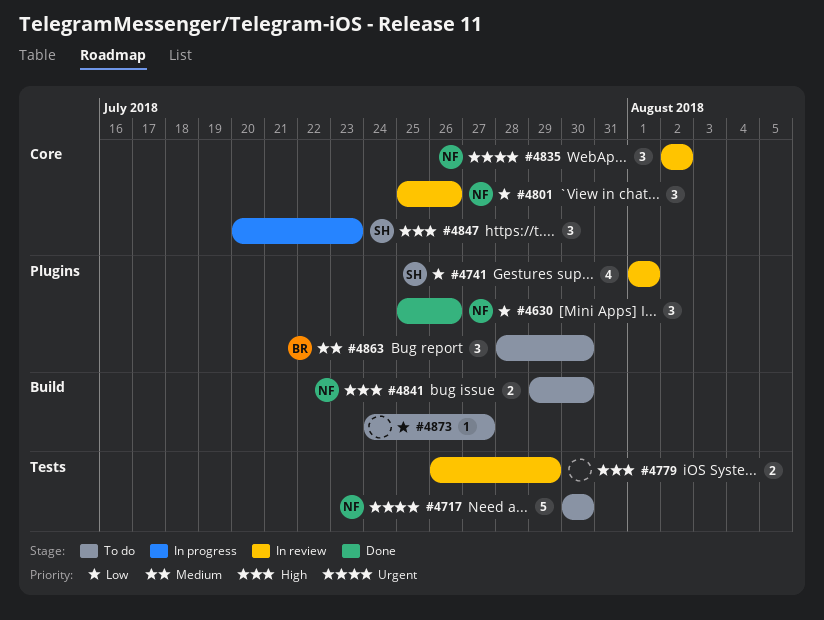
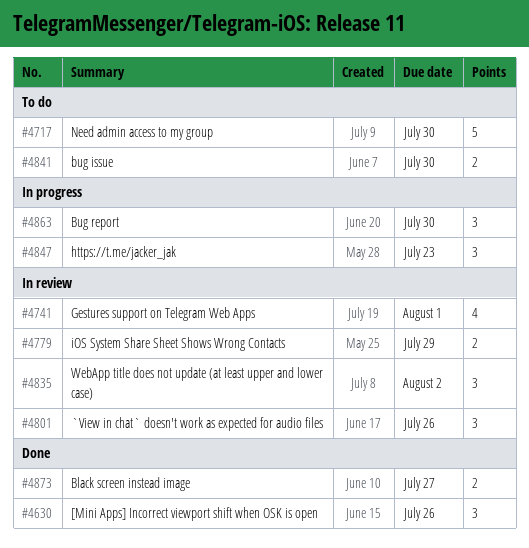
#4863, status: To do -> In progress
#4873, status: To do -> Done
#4873, estimate: 1 -> 2

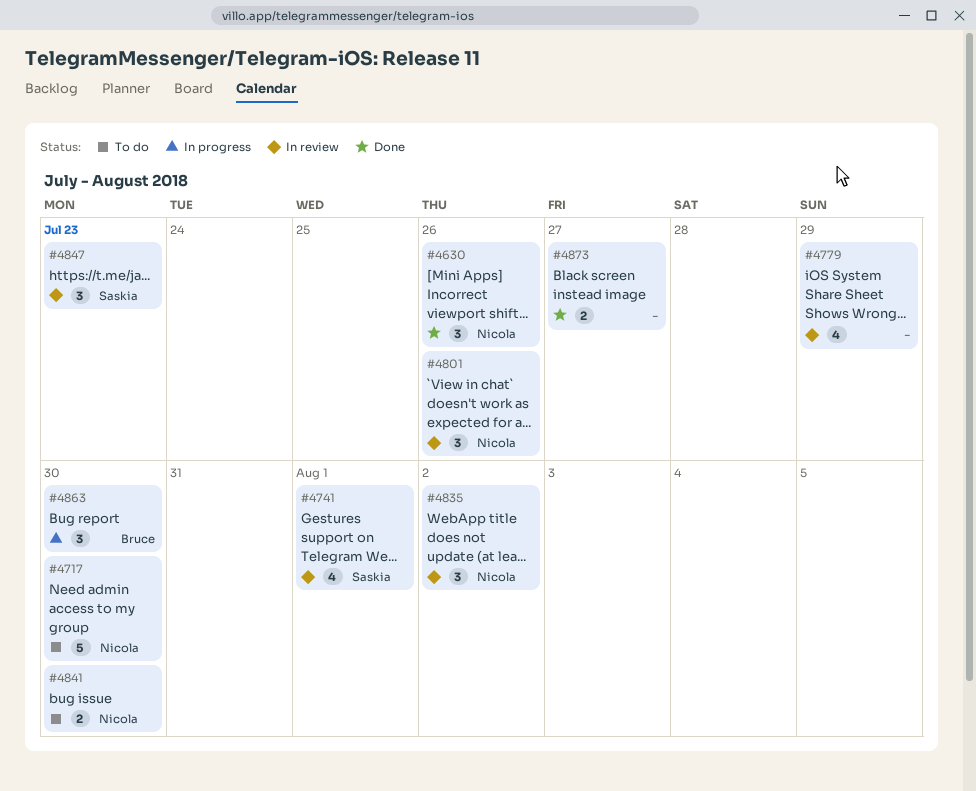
#4779, estimate: 2 -> 4
#4847, status: In progress -> In review

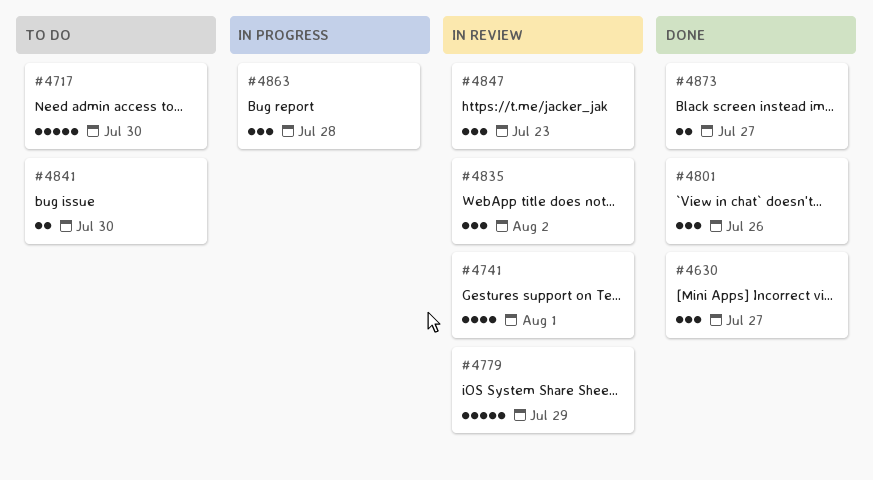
#4630, due: Jul 26 -> Jul 27
#4779, estimate: 4 -> 5
#4801, status: In review -> Done
#4863, due: Jul 30 -> Jul 28

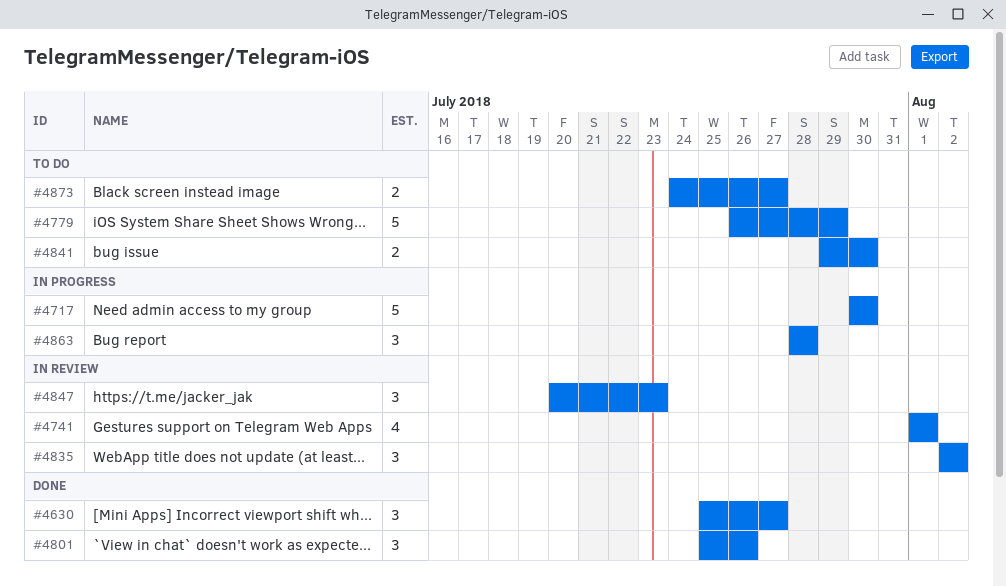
#4717, status: To do -> In progress
#4779, status: In review -> To do
#4873, status: Done -> To do

